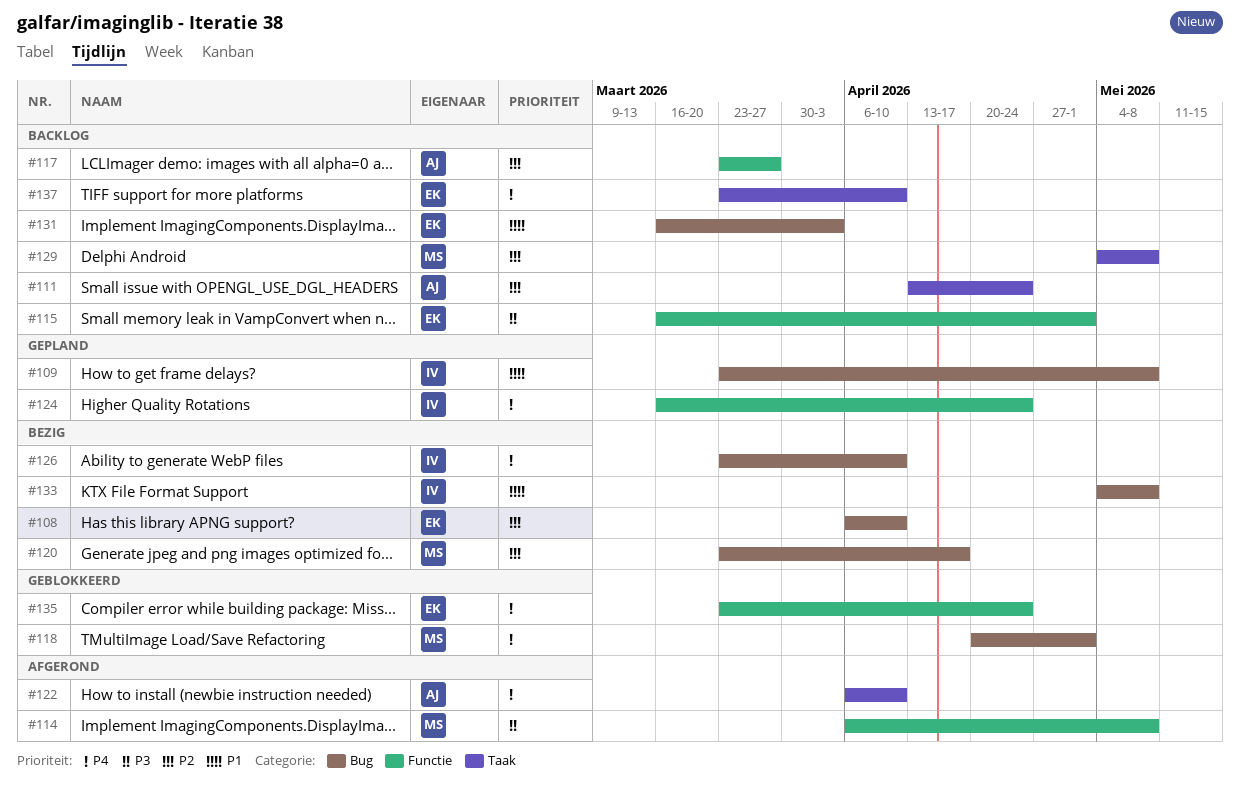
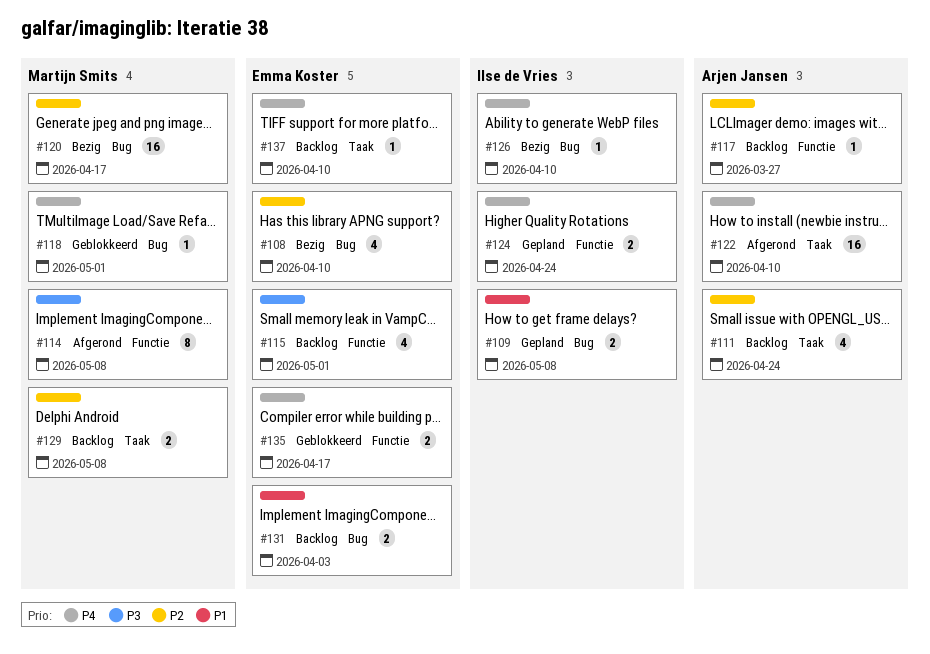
#133: present -> none
#135, due: Apr 24 -> Apr 17

